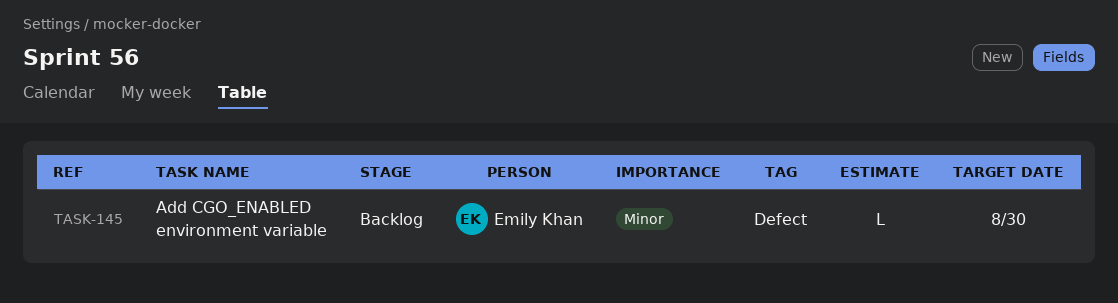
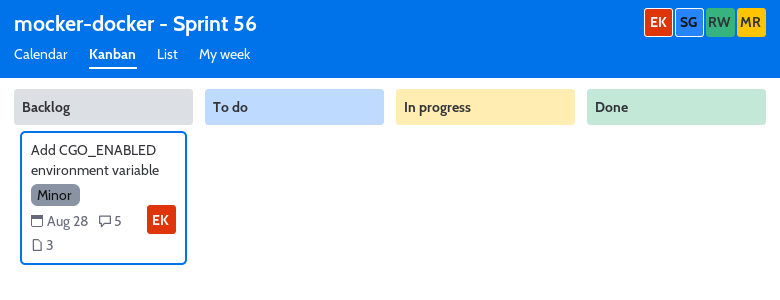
Add CGO_ENABLED environment variable, due: Aug 30 -> Aug 28

